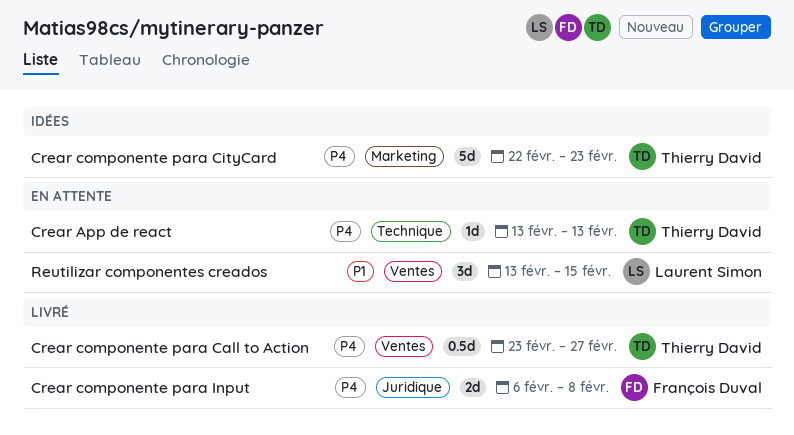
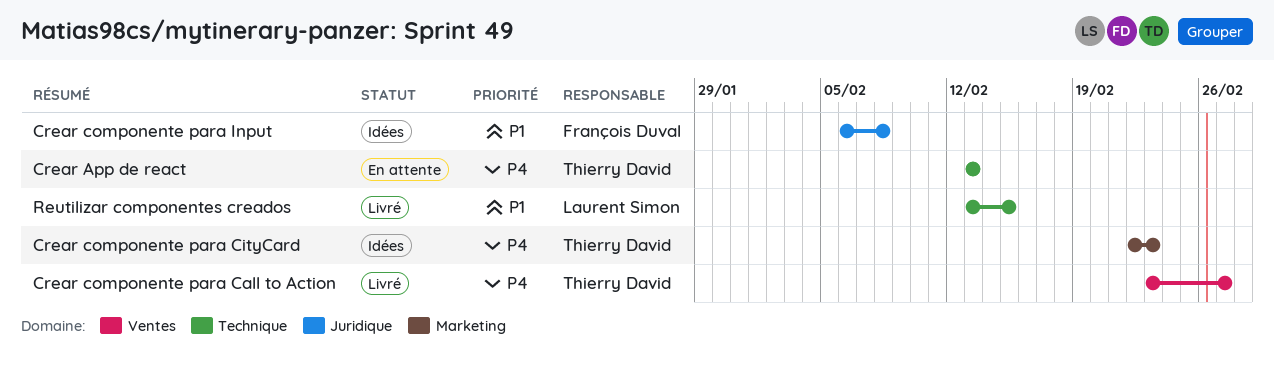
Crear componente para Input, status: Livré -> Idées
Crear componente para Input, priority: P4 -> P1
Reutilizar componentes creados, status: En attente -> Livré
Reutilizar componentes creados, label: Ventes -> Technique

